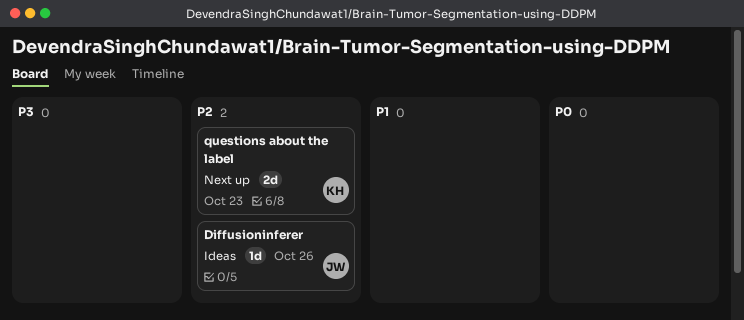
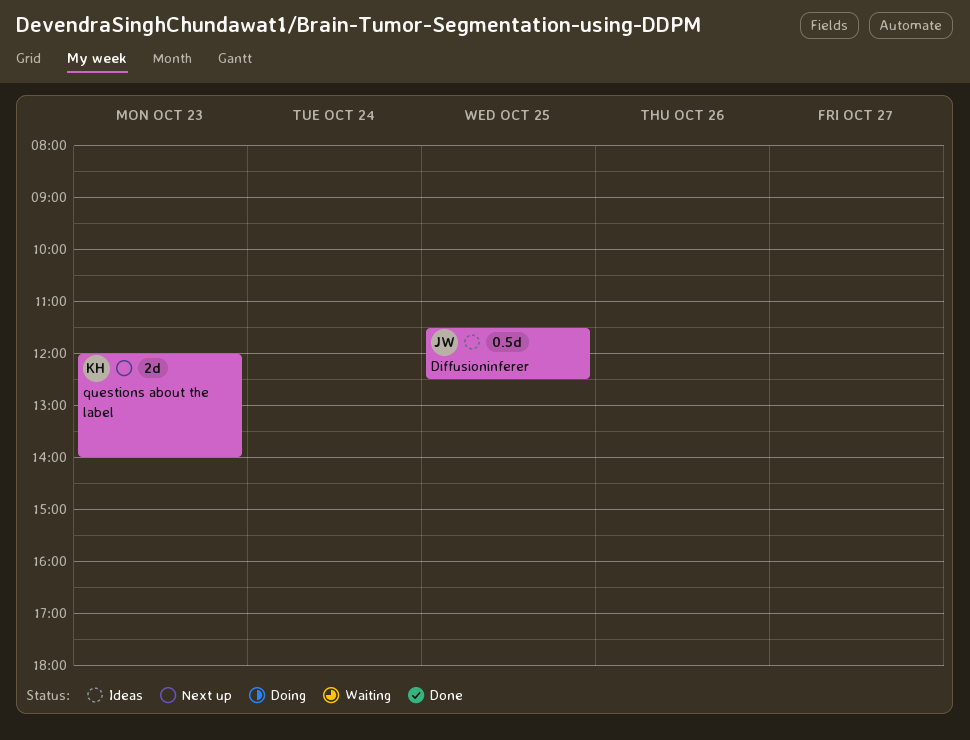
Diffusioninferer, estimate: 1d -> 0.5d
Diffusioninferer, day: Oct 26 -> Oct 25

